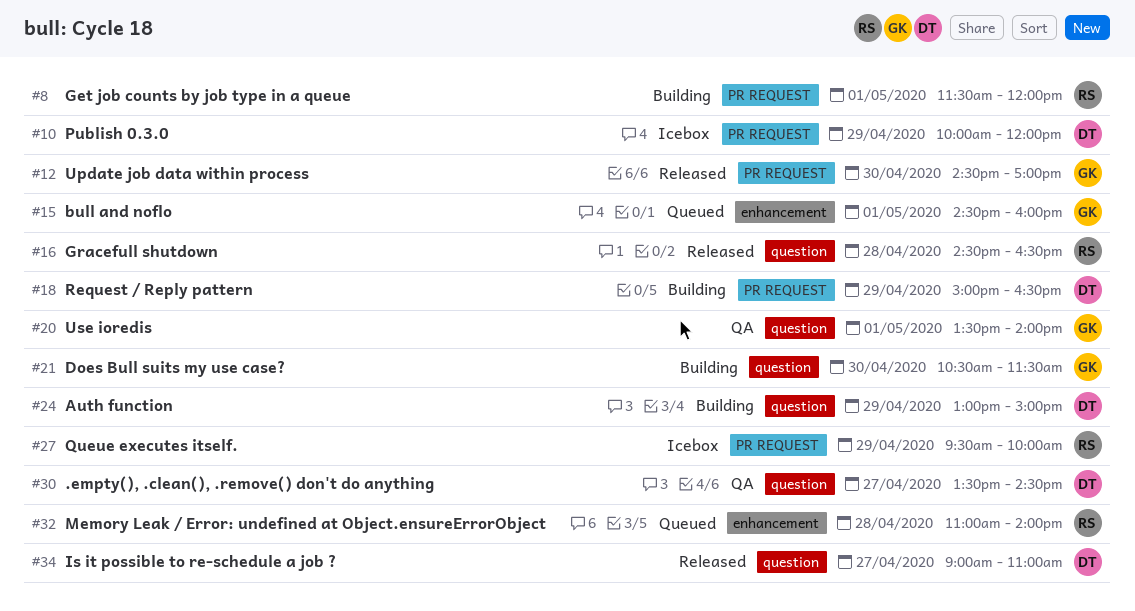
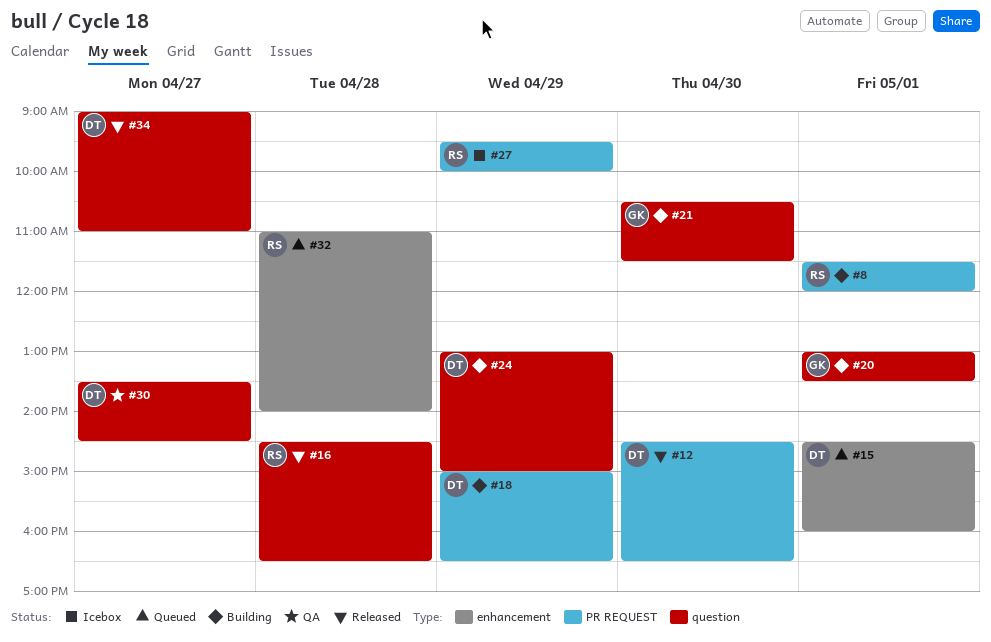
#10: present -> none
#12, owner: GK -> DT
#12, ends: 17:00 -> 16:30
#15, owner: GK -> DT
#20, status: QA -> Building
#20, begins: 13:30 -> 13:00
#20, ends: 14:00 -> 13:30

